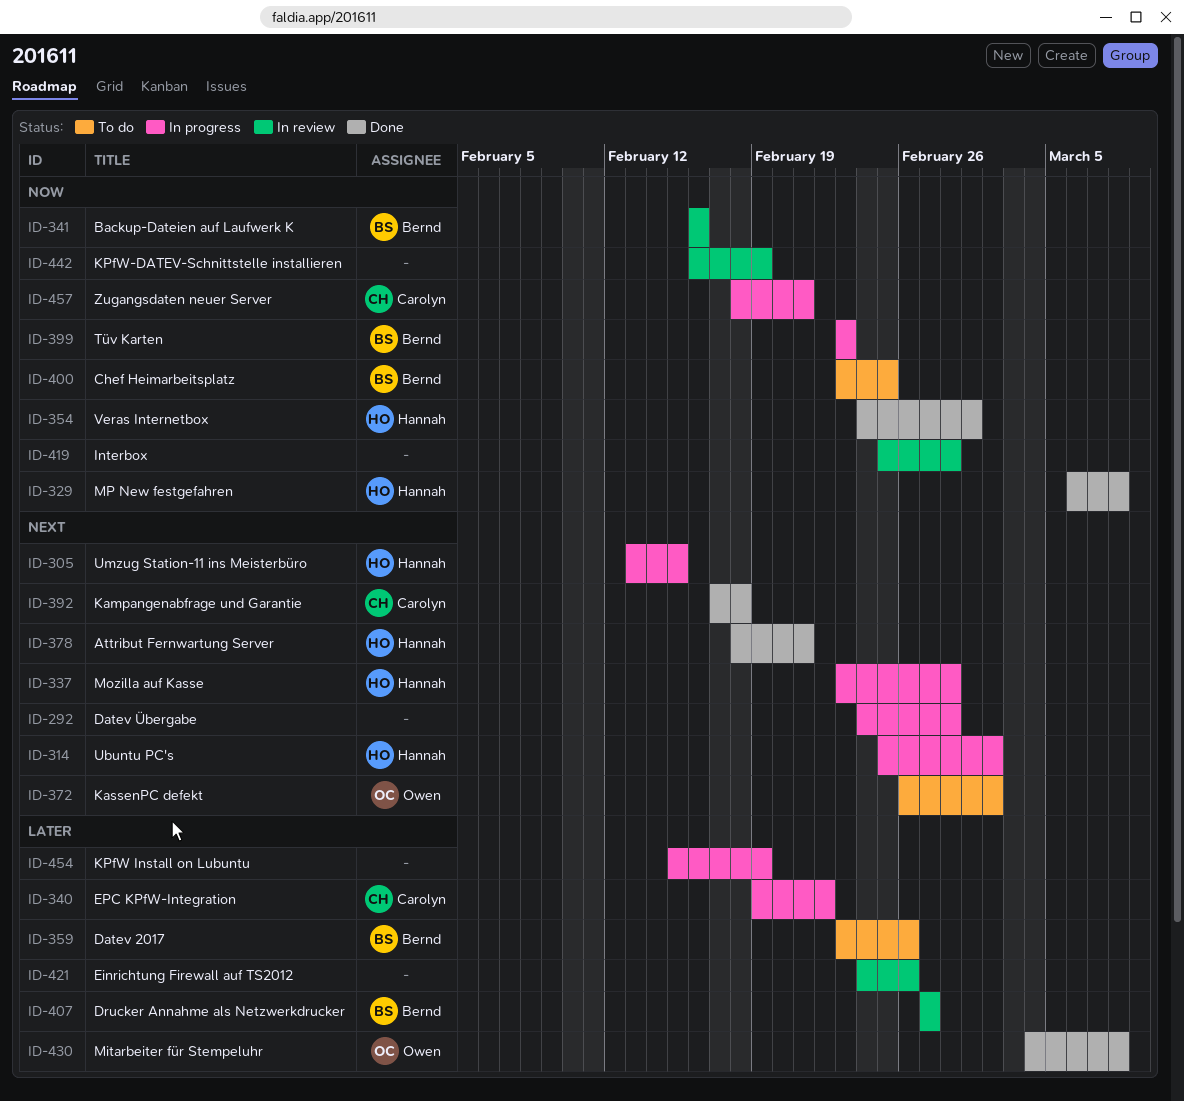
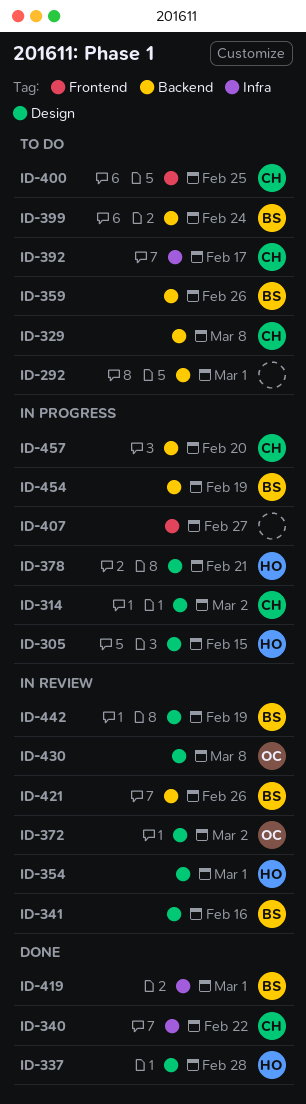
ID-292, status: In progress -> To do
ID-292, due: Feb 28 -> Mar 1
ID-314, owner: Hannah -> Carolyn
ID-329, status: Done -> To do
ID-329, owner: Hannah -> Carolyn
ID-337, status: In progress -> Done
ID-340, status: In progress -> Done
ID-354, status: Done -> In review
ID-372, status: To do -> In review
ID-378, status: Done -> In progress
ID-392, status: Done -> To do
ID-392, due: Feb 18 -> Feb 17
ID-399, status: In progress -> To do
ID-399, due: Feb 23 -> Feb 24
ID-400, owner: Bernd -> Carolyn
ID-407, status: In review -> In progress
ID-407, owner: Bernd -> none
ID-419, status: In review -> Done
ID-419, owner: none -> Bernd
ID-419, due: Feb 28 -> Mar 1
ID-421, owner: none -> Bernd
ID-430, status: Done -> In review
ID-442, owner: none -> Bernd
ID-454, owner: none -> Bernd
ID-457, due: Feb 21 -> Feb 20

